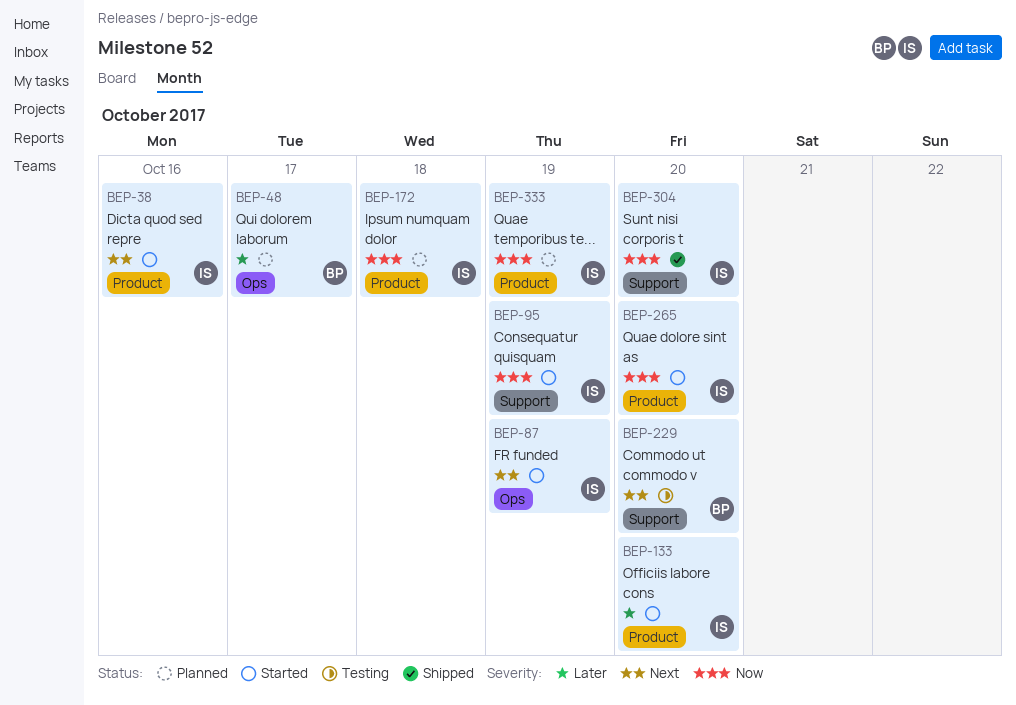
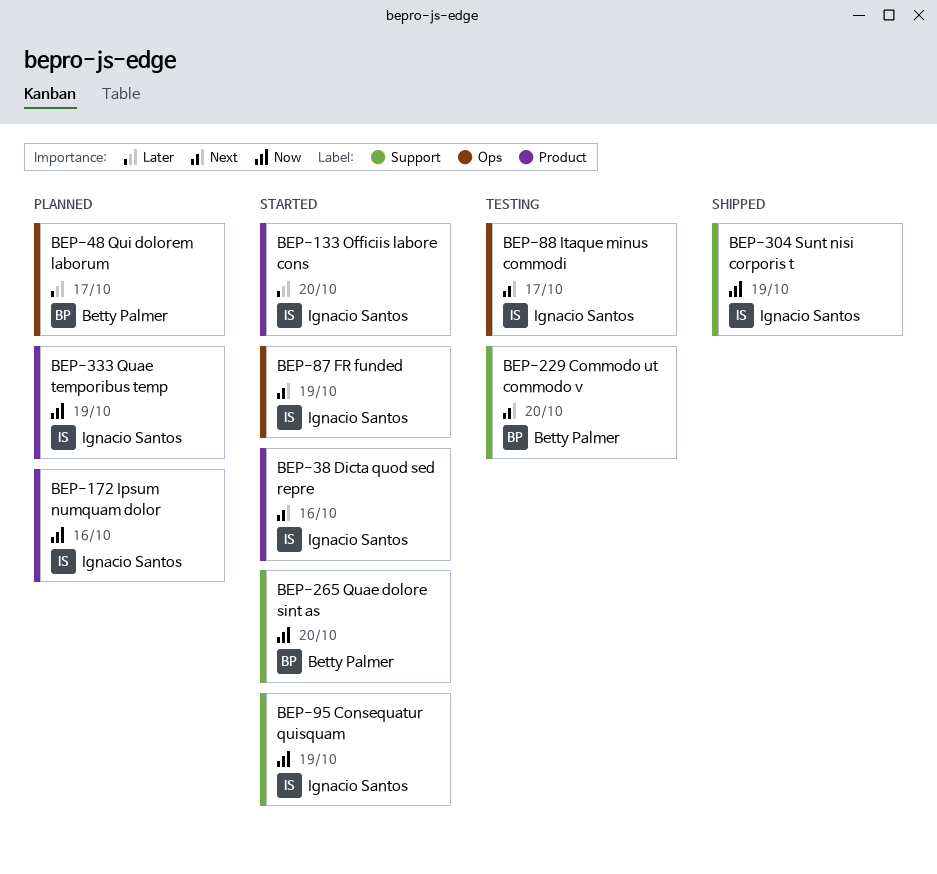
BEP-88: none -> present
BEP-172, due: Oct 18 -> Oct 16
BEP-265, owner: Ignacio Santos -> Betty Palmer
BEP-265, label: Product -> Support
BEP-304, due: Oct 20 -> Oct 19

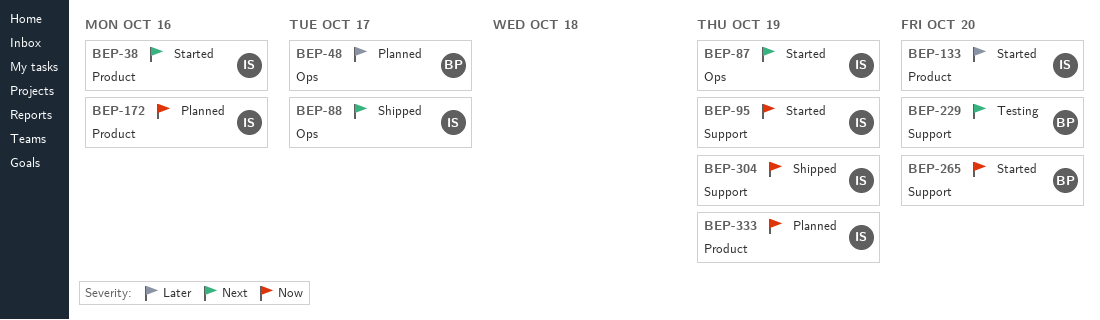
BEP-88, status: Testing -> Shipped

